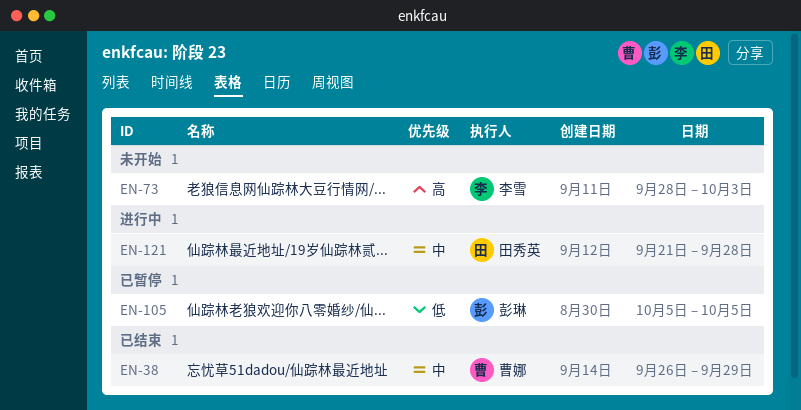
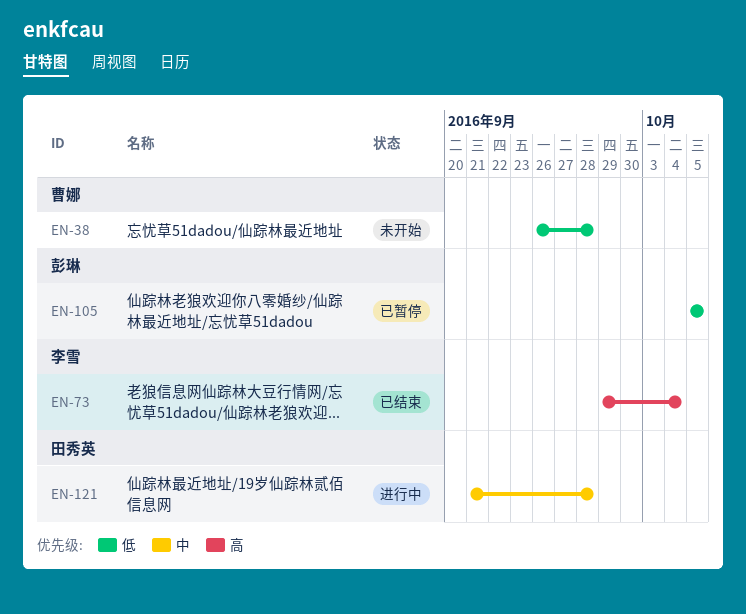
EN-38, status: 已结束 -> 未开始
EN-38, priority: 中 -> 低
EN-38, due: Sep 29 -> Sep 28
EN-73, status: 未开始 -> 已结束
EN-73, start: Sep 28 -> Sep 29
EN-73, due: Oct 3 -> Oct 4

